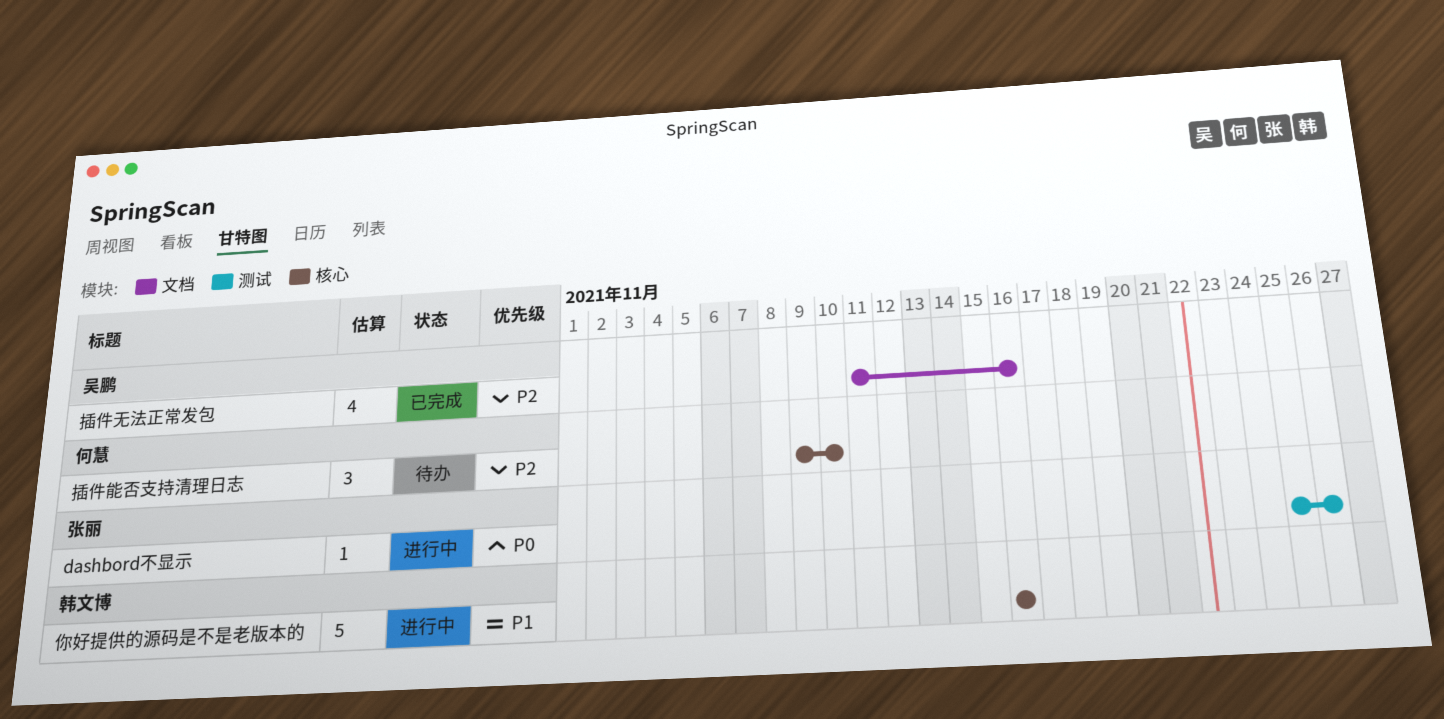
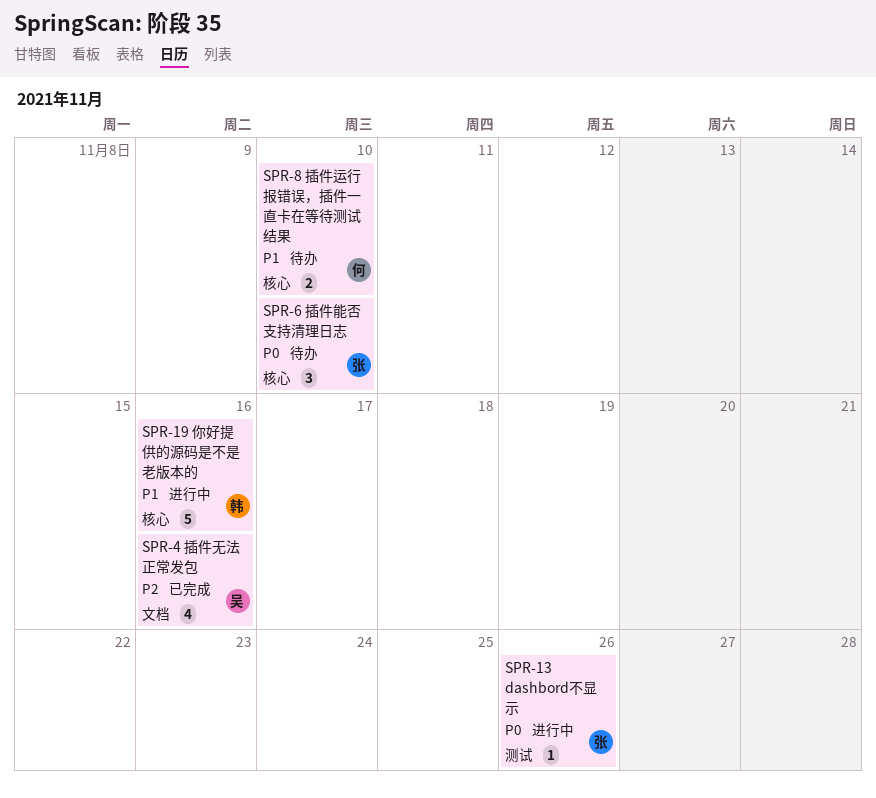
插件能否支持清理日志, owner: 何慧 -> 张丽
插件能否支持清理日志, priority: P2 -> P0
插件运行报错误，插件一直卡在等待测试结果: none -> present

